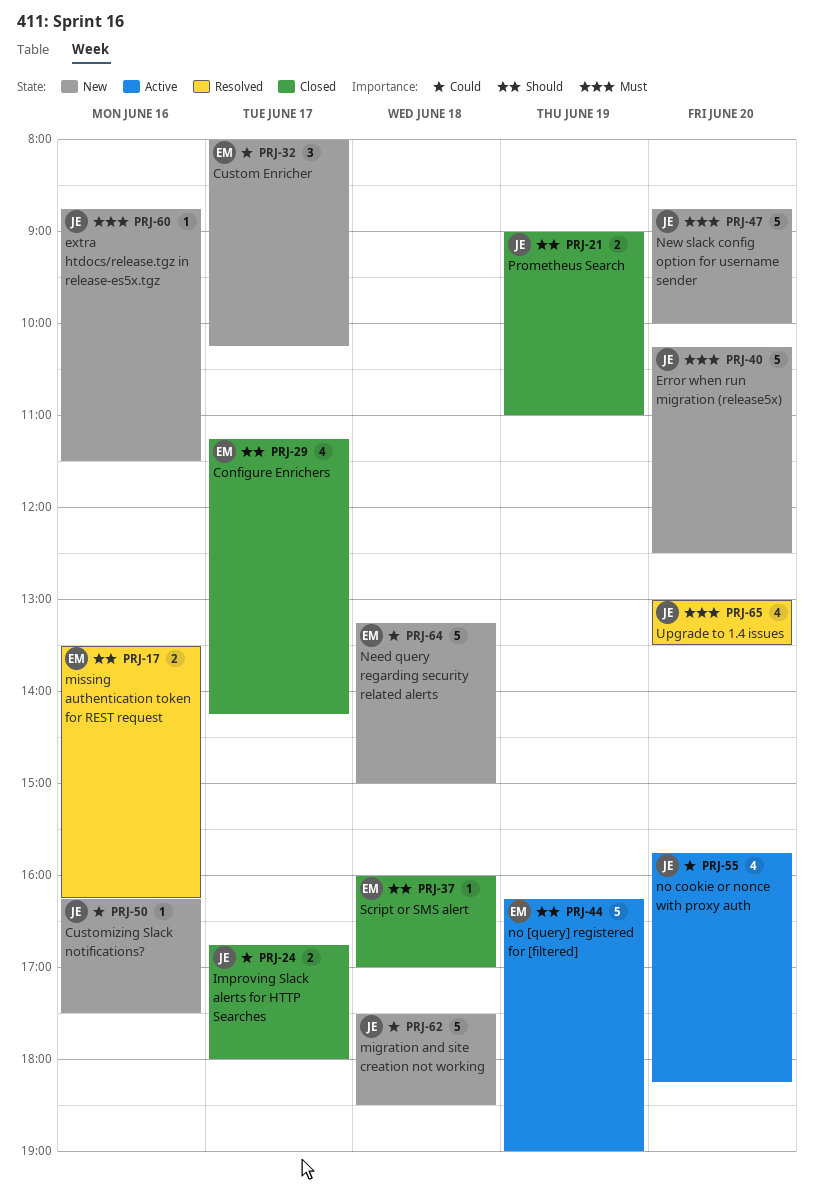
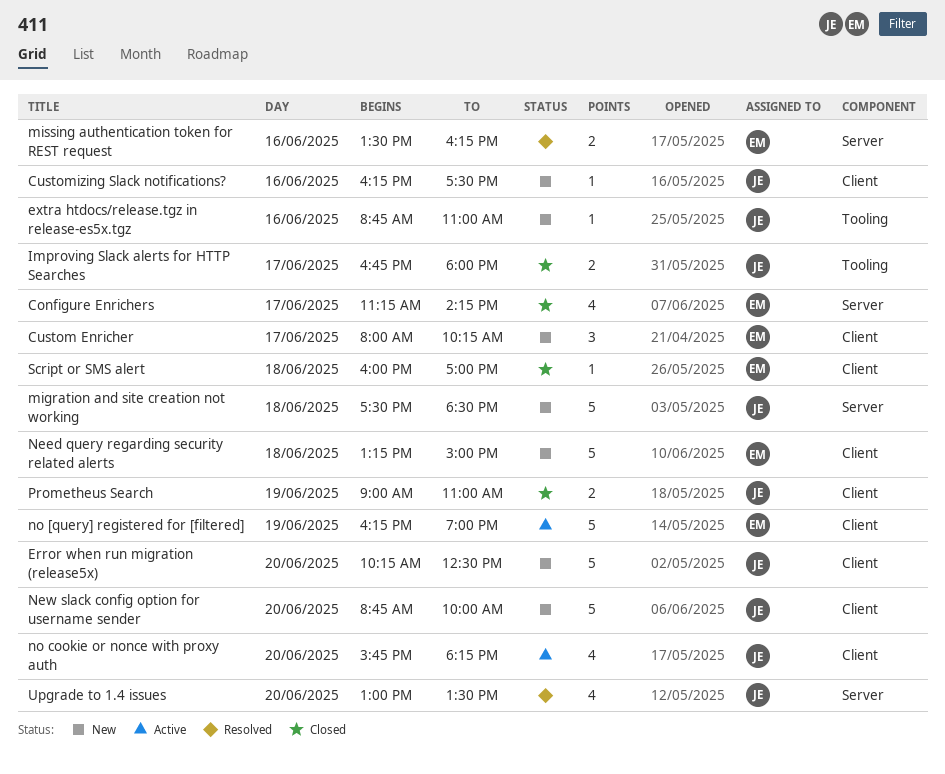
extra htdocs/release.tgz in release-es5x.tgz, ends: 11:30 -> 11:00

